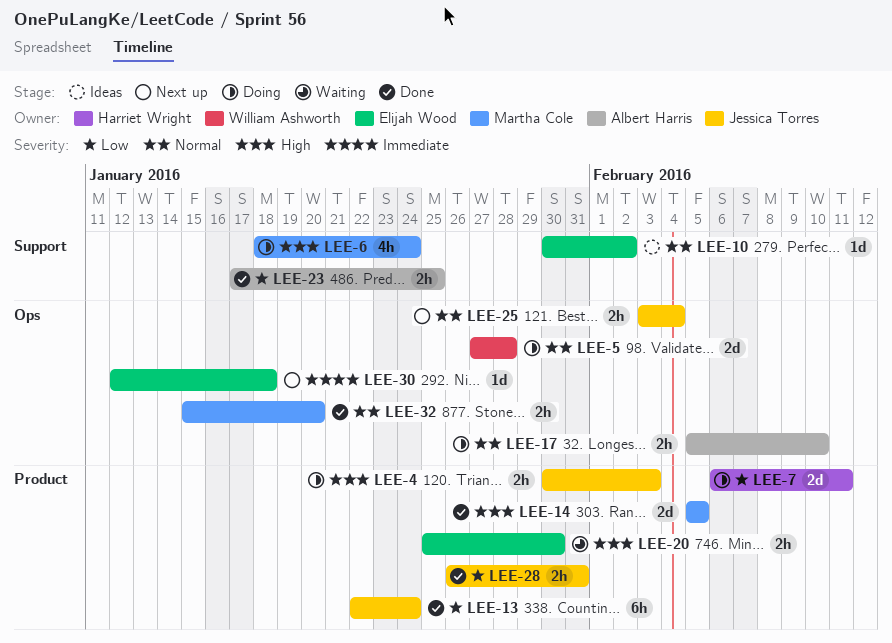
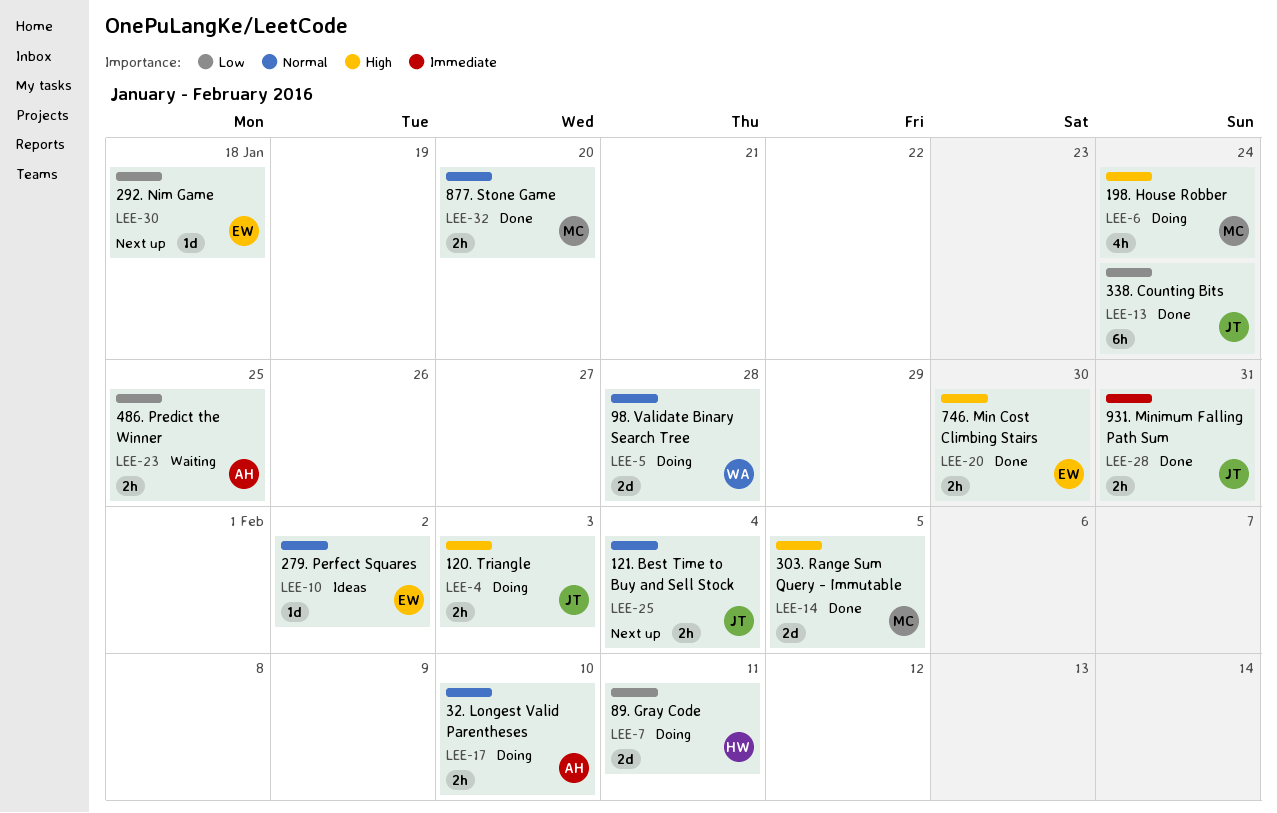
LEE-20, status: Waiting -> Done
LEE-23, status: Done -> Waiting
LEE-28, priority: Low -> Immediate
LEE-30, priority: Immediate -> Low

